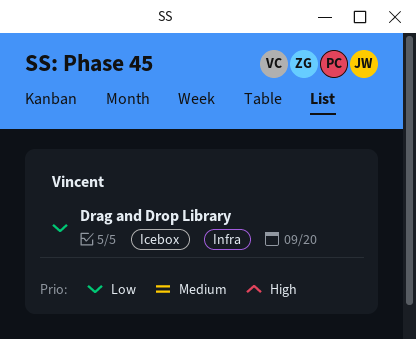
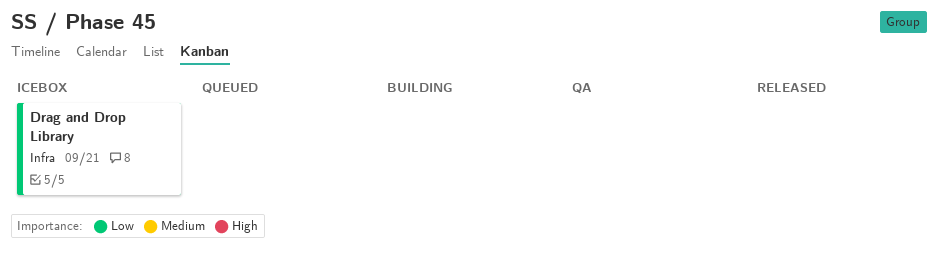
Drag and Drop Library, due: Sep 20 -> Sep 21

